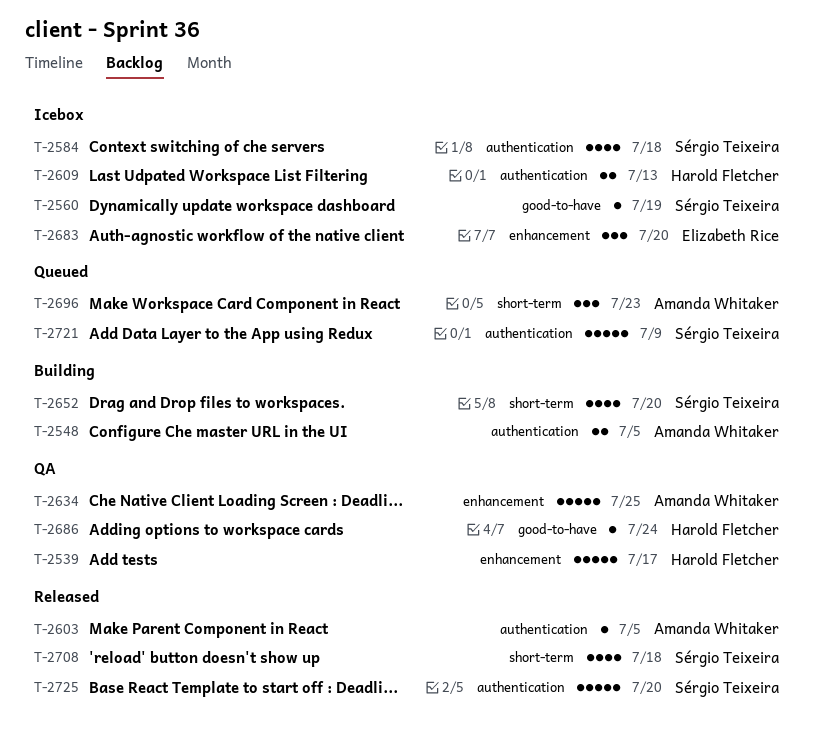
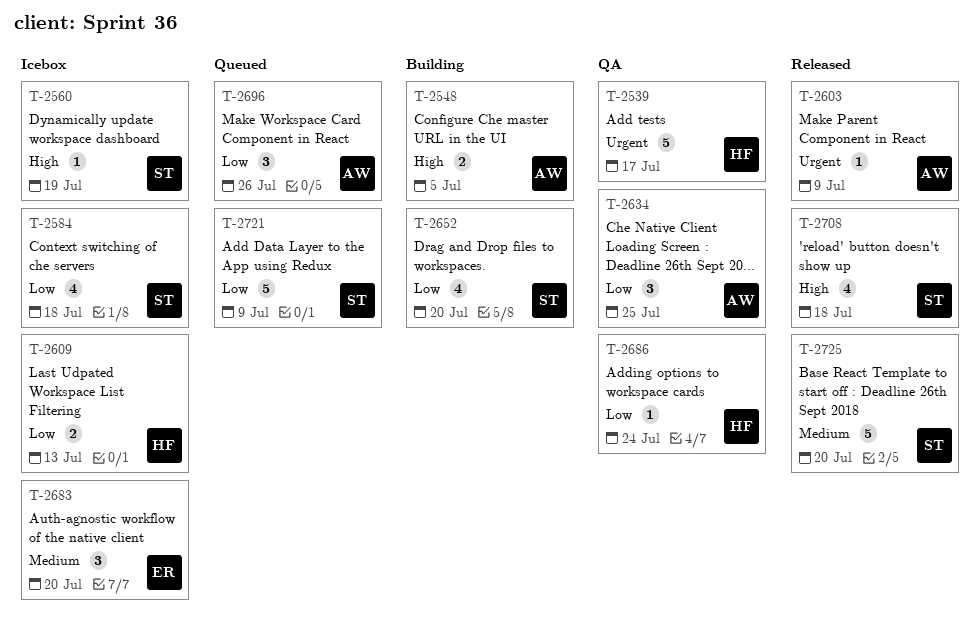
T-2603, due: Jul 5 -> Jul 9
T-2634, estimate: 5 -> 3
T-2696, due: Jul 23 -> Jul 26

